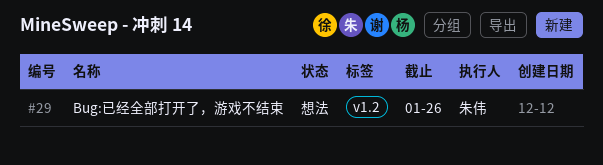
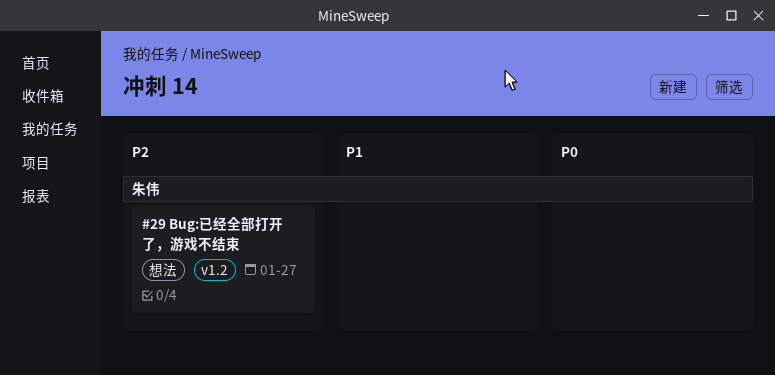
#29, due: Jan 26 -> Jan 27

